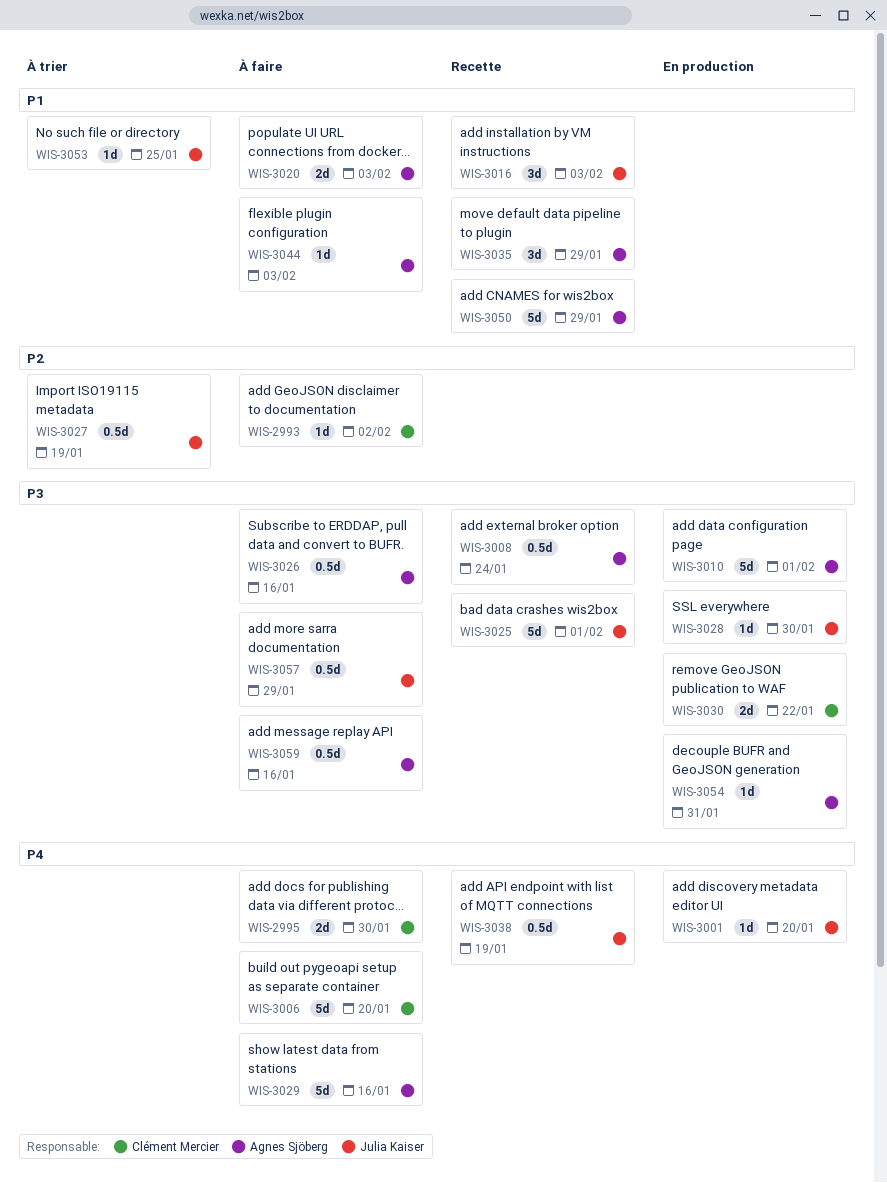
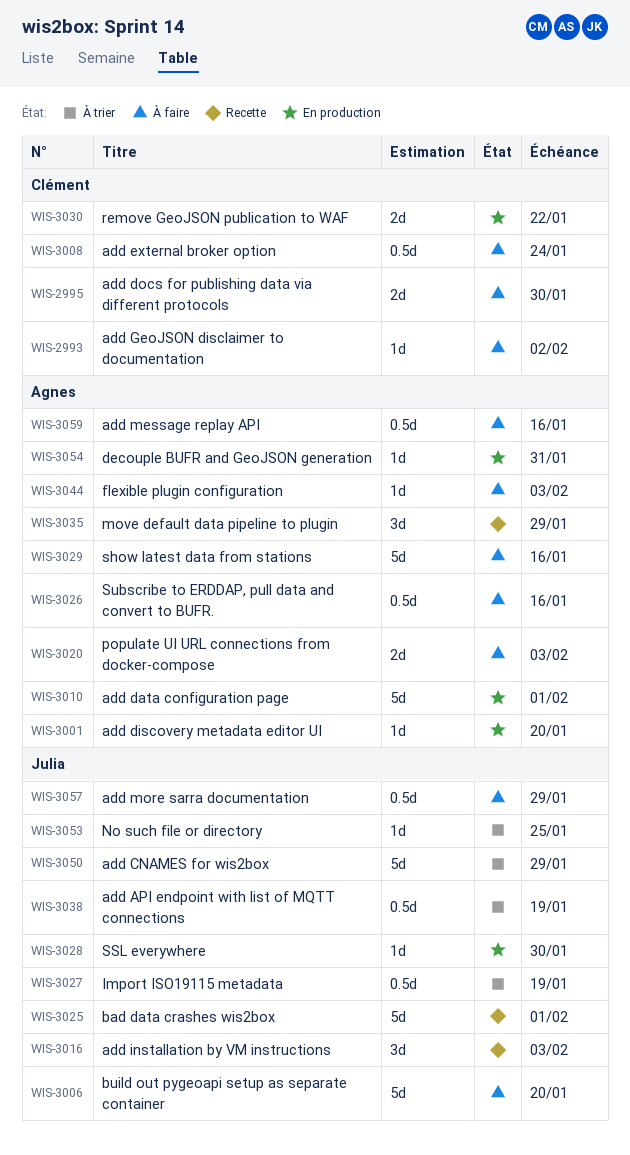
WIS-3001, owner: Julia Kaiser -> Agnes Sjöberg
WIS-3006, owner: Clément Mercier -> Julia Kaiser
WIS-3008, status: Recette -> À faire
WIS-3008, owner: Agnes Sjöberg -> Clément Mercier
WIS-3038, status: Recette -> À trier
WIS-3050, status: Recette -> À trier
WIS-3050, owner: Agnes Sjöberg -> Julia Kaiser

